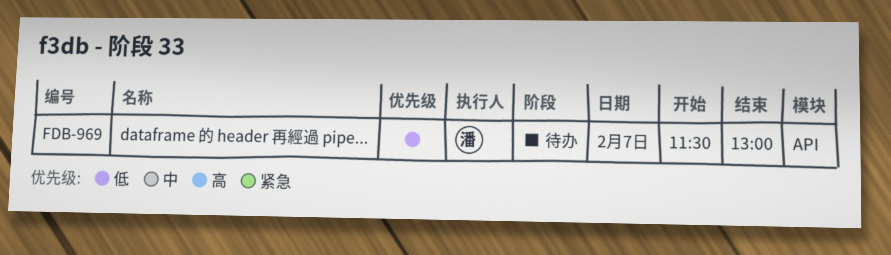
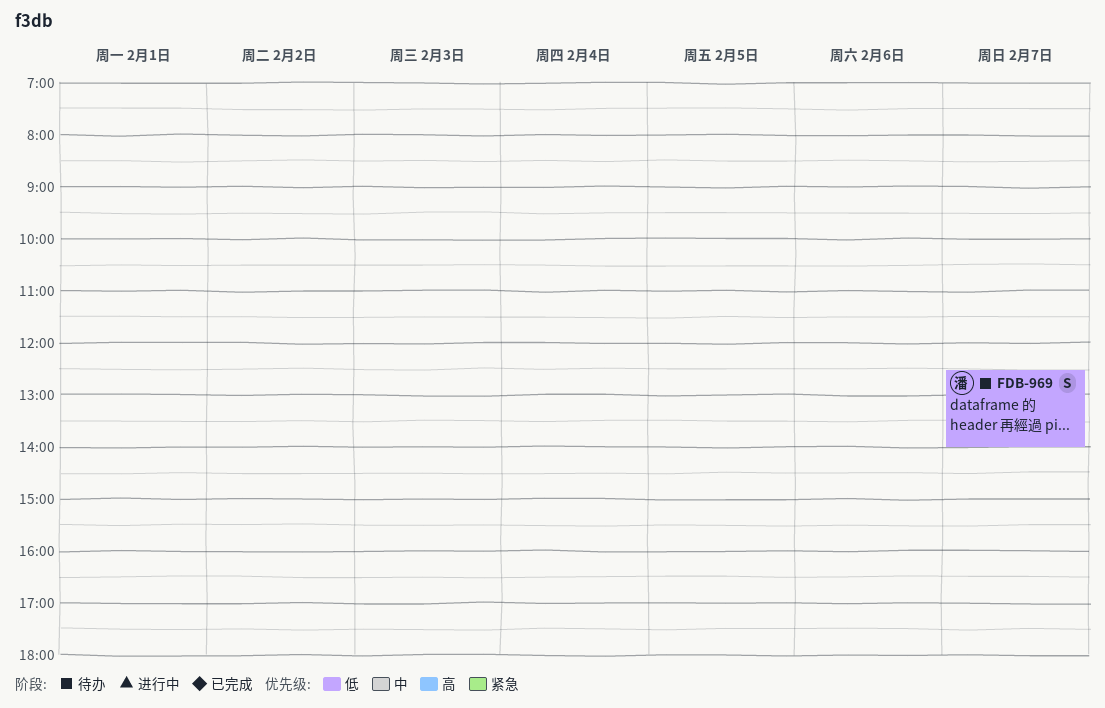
FDB-969, begins: 11:30 -> 12:30
FDB-969, ends: 13:00 -> 14:00

